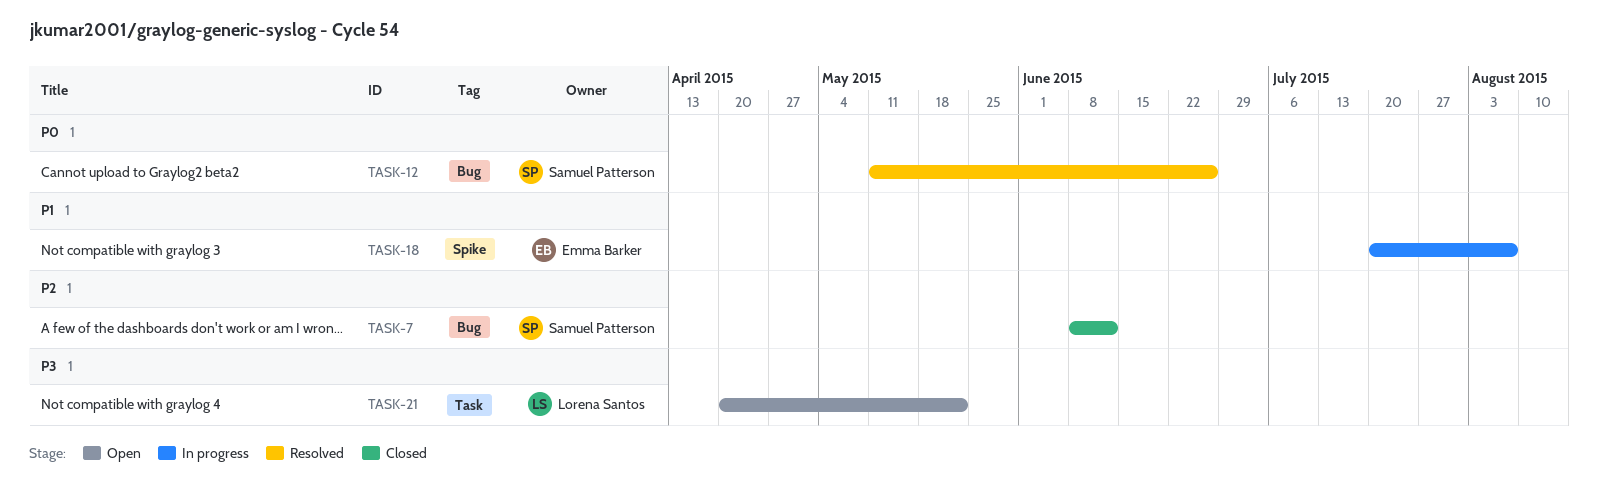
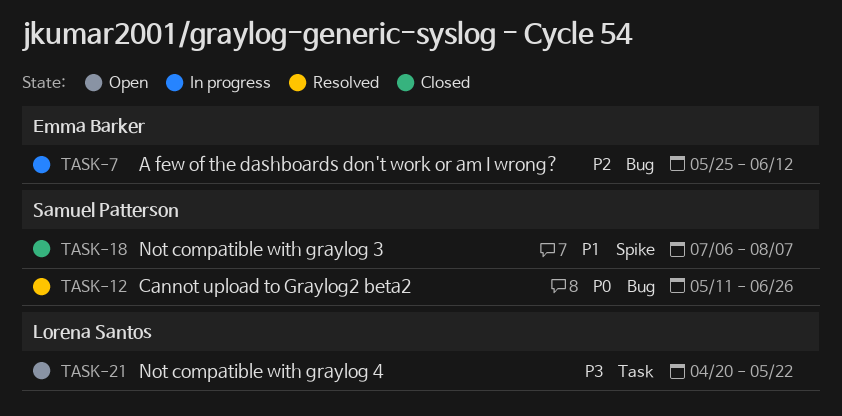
TASK-7, status: Closed -> In progress
TASK-7, owner: Samuel Patterson -> Emma Barker
TASK-7, start: Jun 8 -> May 25
TASK-18, status: In progress -> Closed
TASK-18, owner: Emma Barker -> Samuel Patterson
TASK-18, start: Jul 20 -> Jul 6

